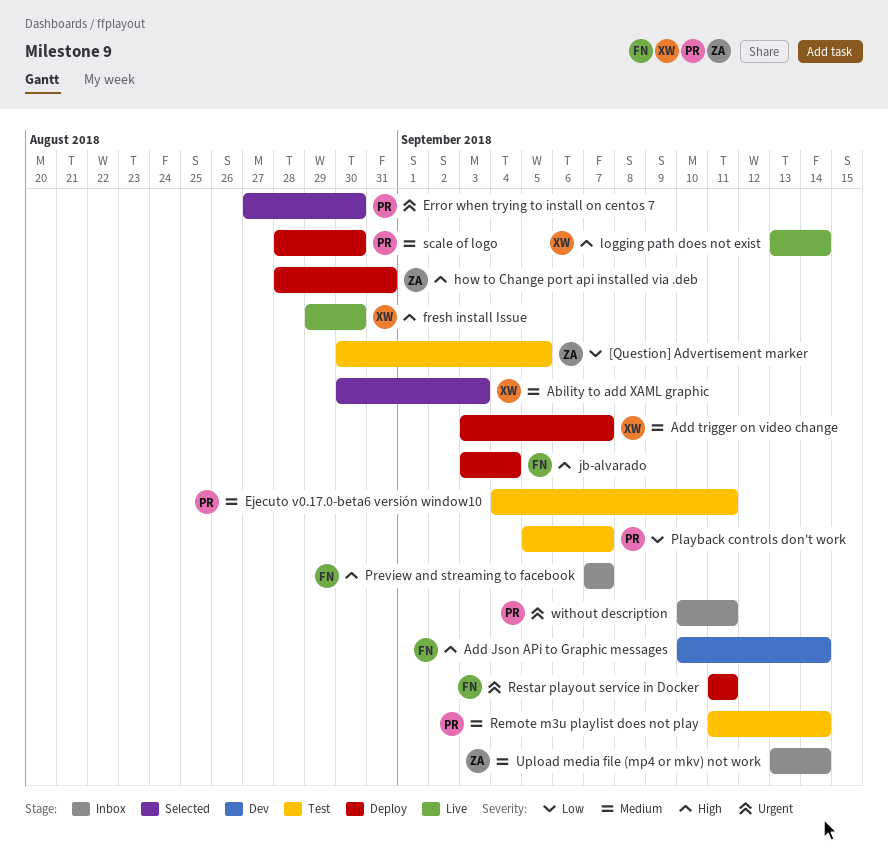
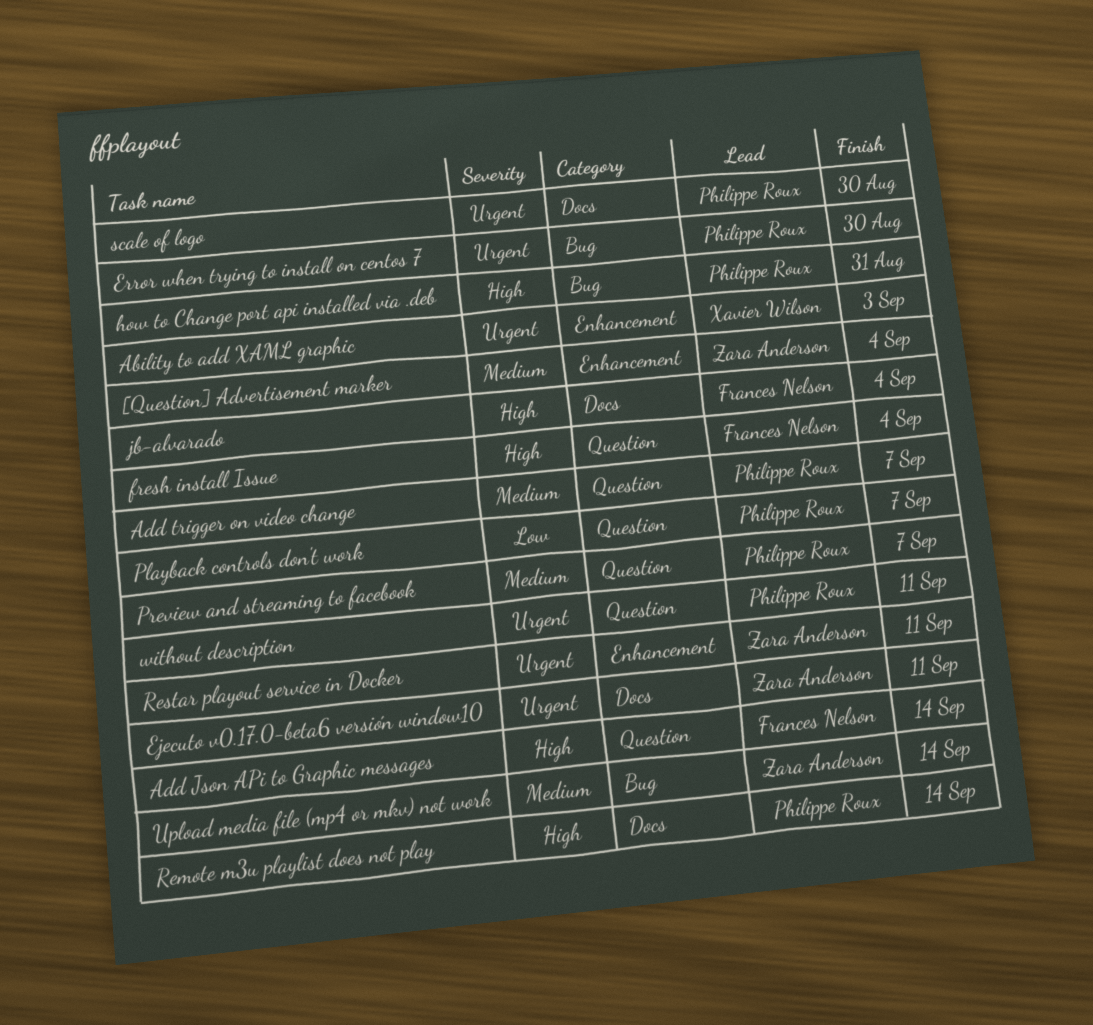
[Question] Advertisement marker, priority: Low -> Medium
[Question] Advertisement marker, due: Sep 5 -> Sep 4
Ability to add XAML graphic, priority: Medium -> Urgent
Add trigger on video change, owner: Xavier Wilson -> Philippe Roux
Ejecuto v0.17.0-beta6 versión window10, owner: Philippe Roux -> Zara Anderson
Ejecuto v0.17.0-beta6 versión window10, priority: Medium -> Urgent
fresh install Issue, owner: Xavier Wilson -> Frances Nelson
fresh install Issue, due: Aug 30 -> Sep 4
how to Change port api installed via .deb, owner: Zara Anderson -> Philippe Roux
logging path does not exist: present -> none
Preview and streaming to facebook, owner: Frances Nelson -> Philippe Roux
Preview and streaming to facebook, priority: High -> Medium
Remote m3u playlist does not play, priority: Medium -> High
Restar playout service in Docker, owner: Frances Nelson -> Zara Anderson
scale of logo, priority: Medium -> Urgent

